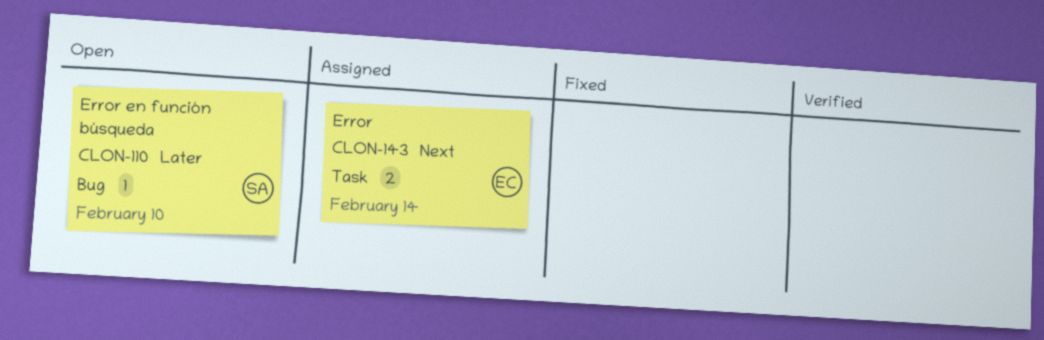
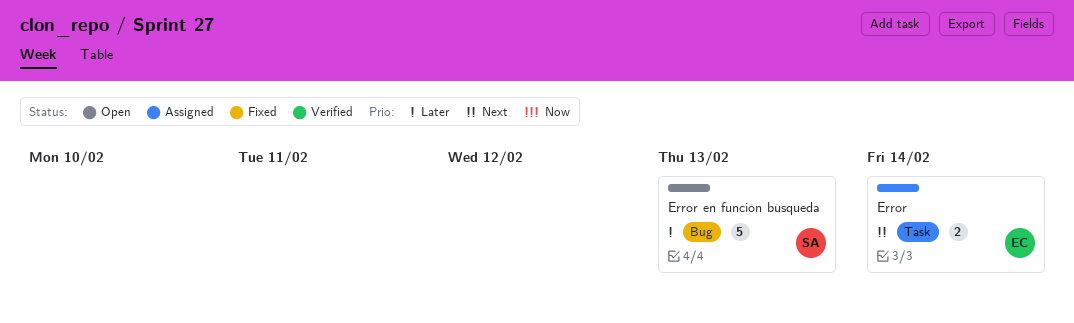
Error en función búsqueda, estimate: 1 -> 5
Error en función búsqueda, due: Feb 10 -> Feb 13

